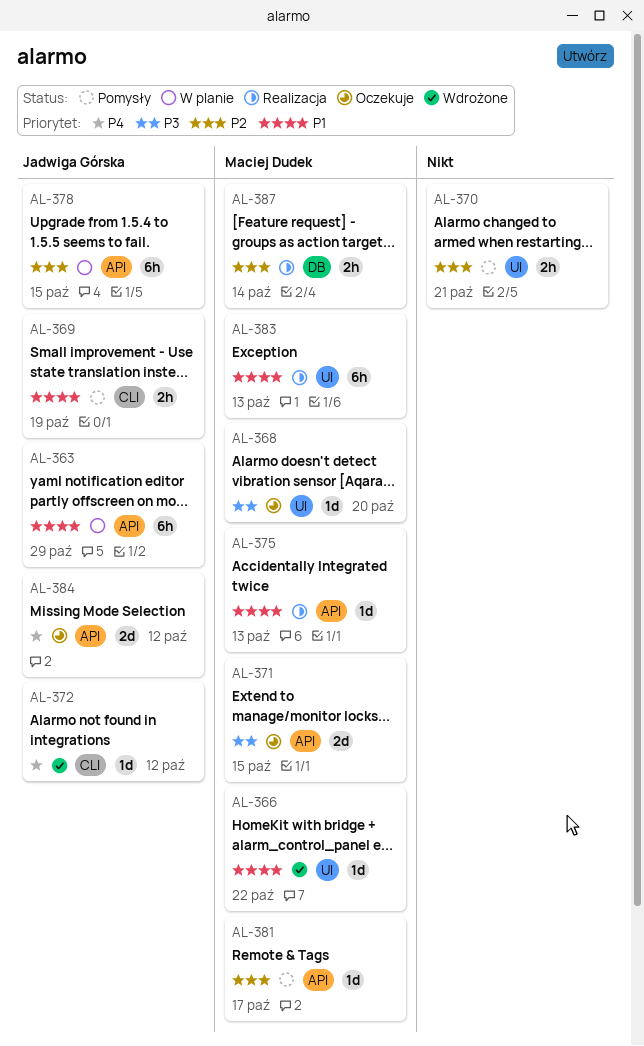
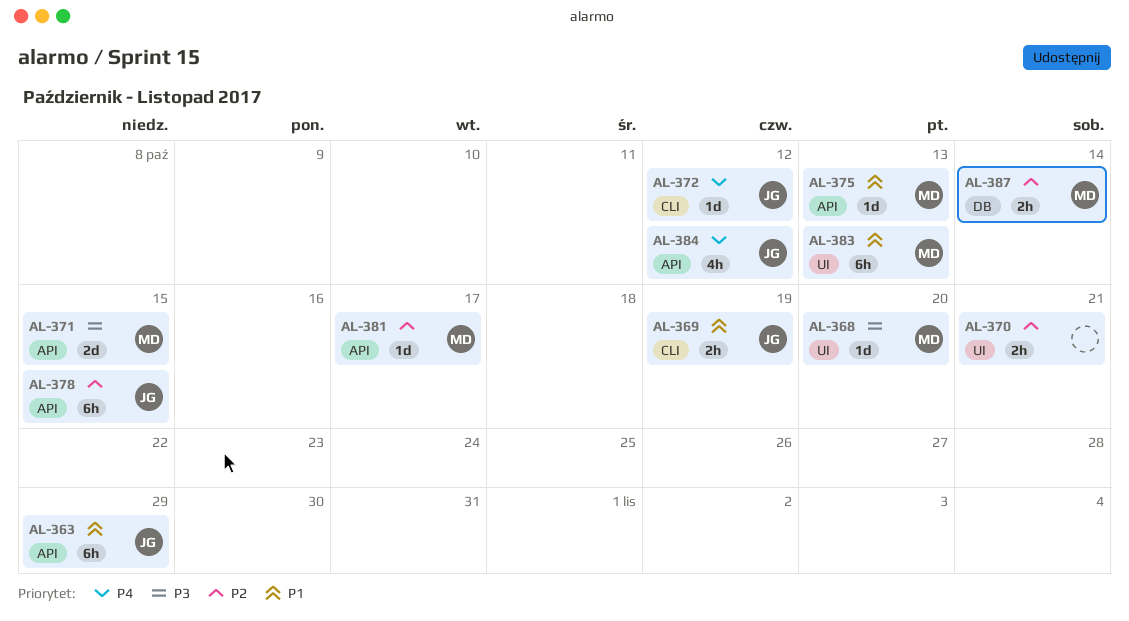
AL-366: present -> none
AL-384, estimate: 2d -> 4h

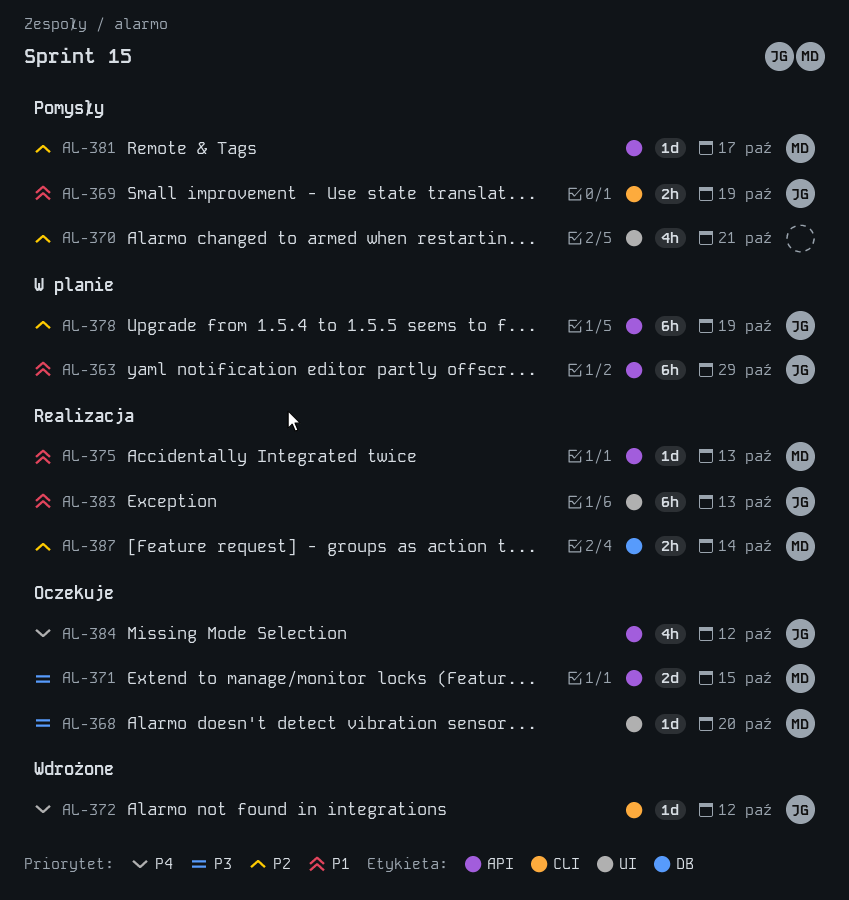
AL-370, estimate: 2h -> 4h
AL-378, due: Oct 15 -> Oct 19
AL-383, owner: MD -> JG

